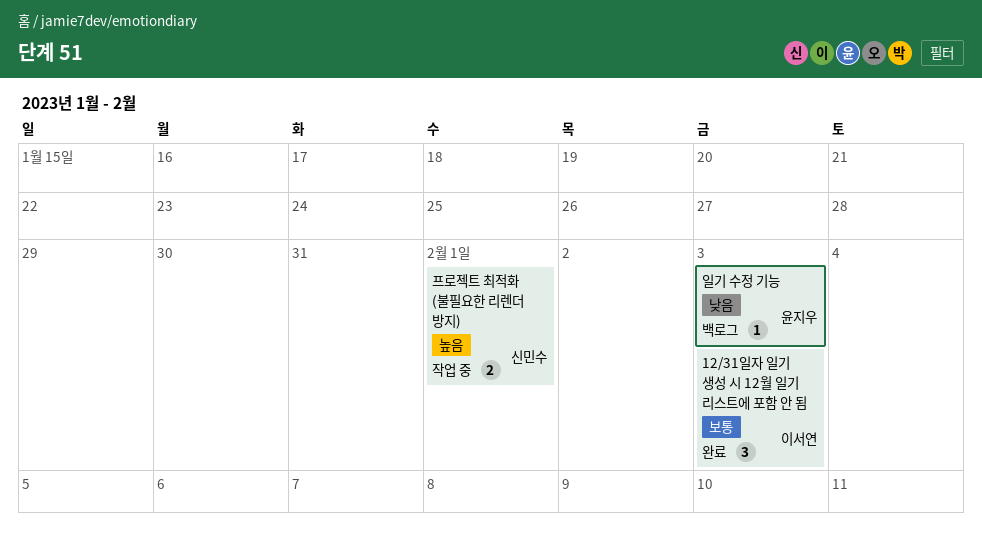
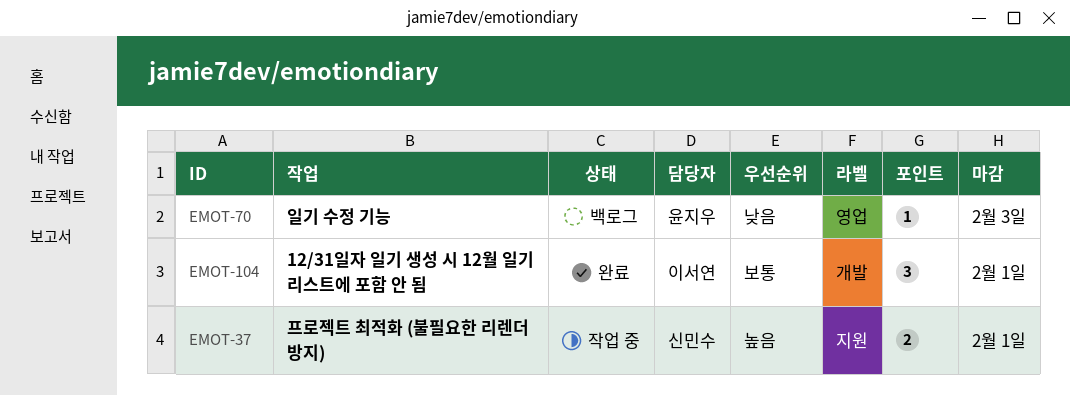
12/31일자 일기 생성 시 12월 일기 리스트에 포함 안 됨, due: Feb 3 -> Feb 1

